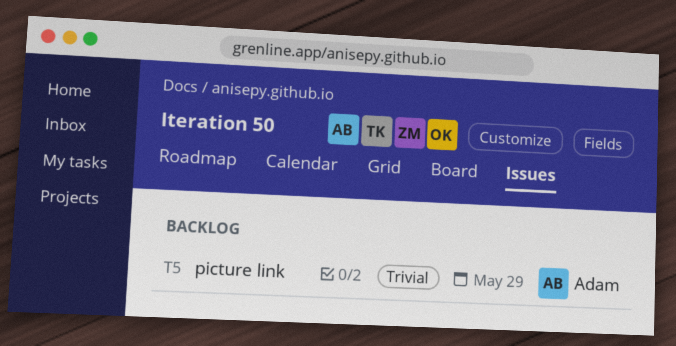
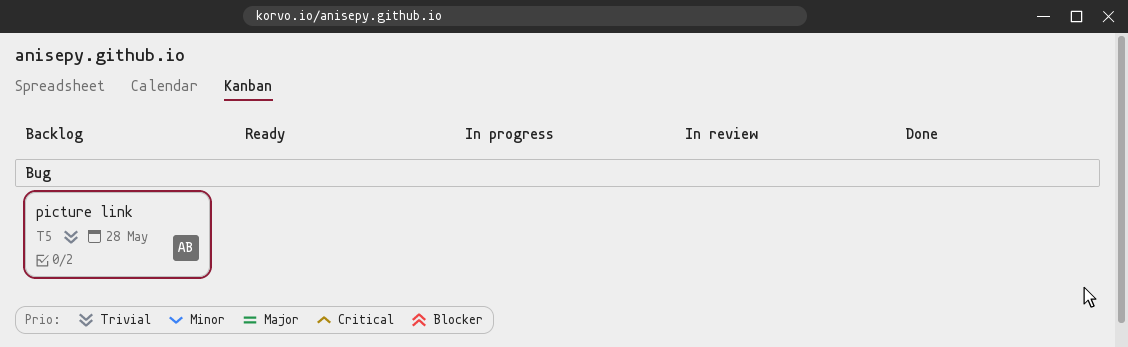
T5, due: May 29 -> May 28

